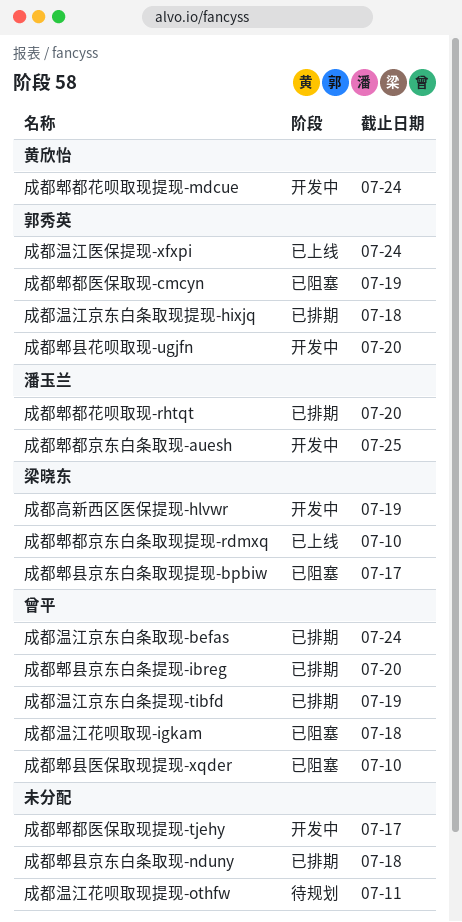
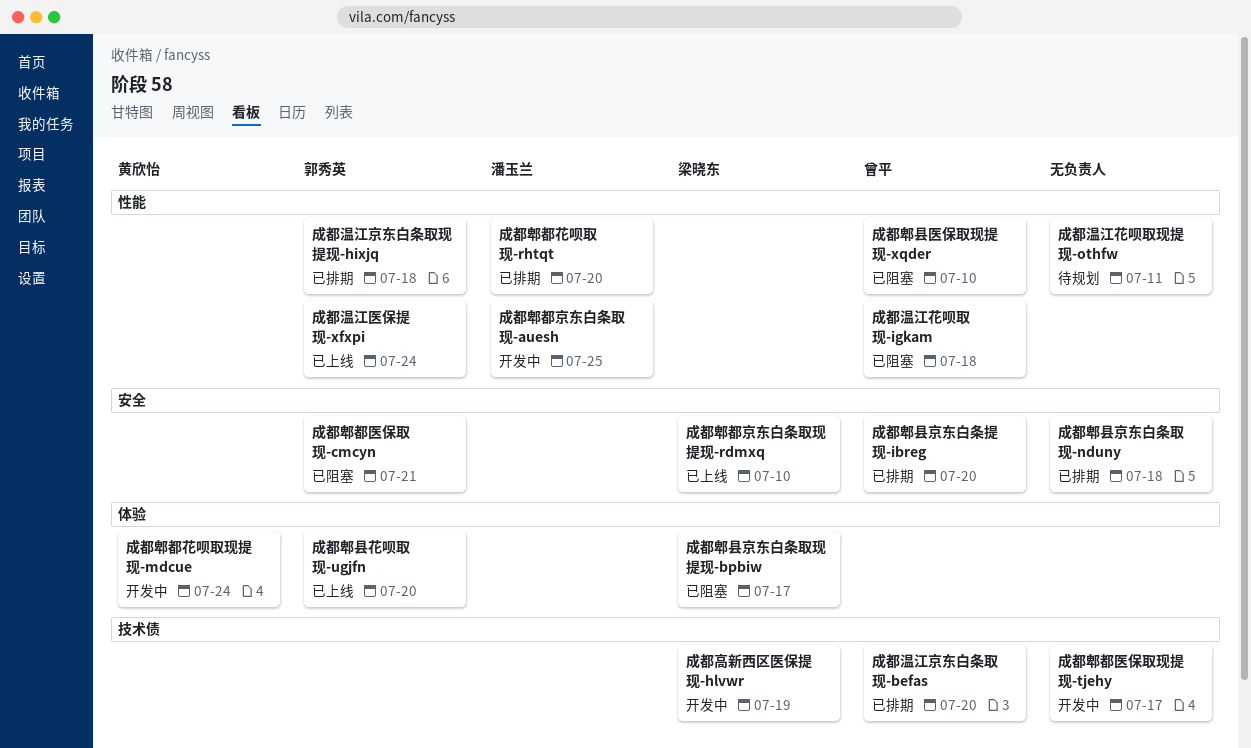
成都温江京东白条取现-befas, due: Jul 24 -> Jul 20
成都温江京东白条提现-tibfd: present -> none
成都郫县花呗取现-ugjfn, status: 开发中 -> 已上线
成都郫都医保取现-cmcyn, due: Jul 19 -> Jul 21

